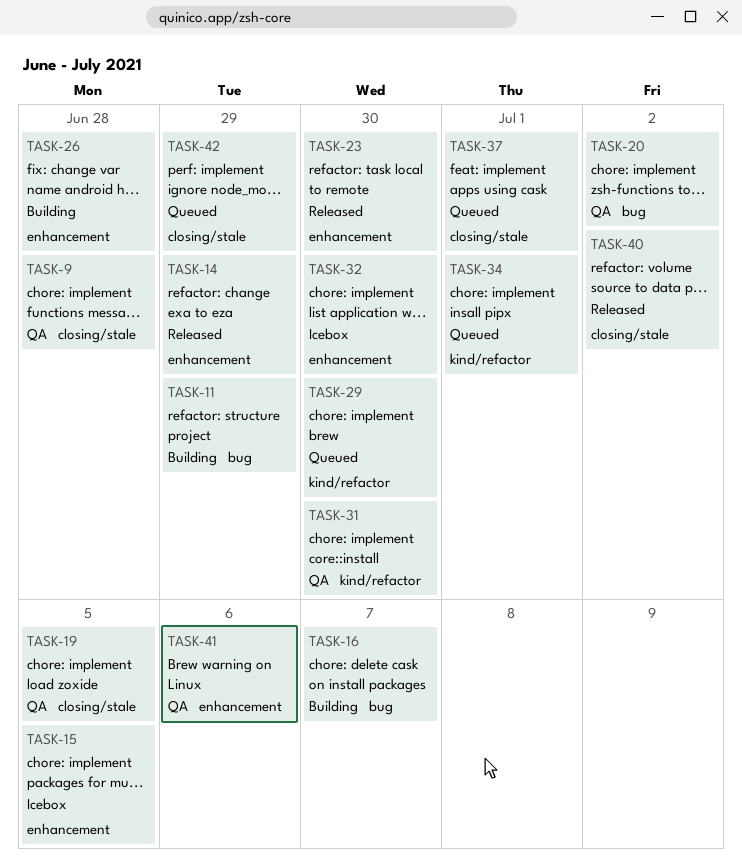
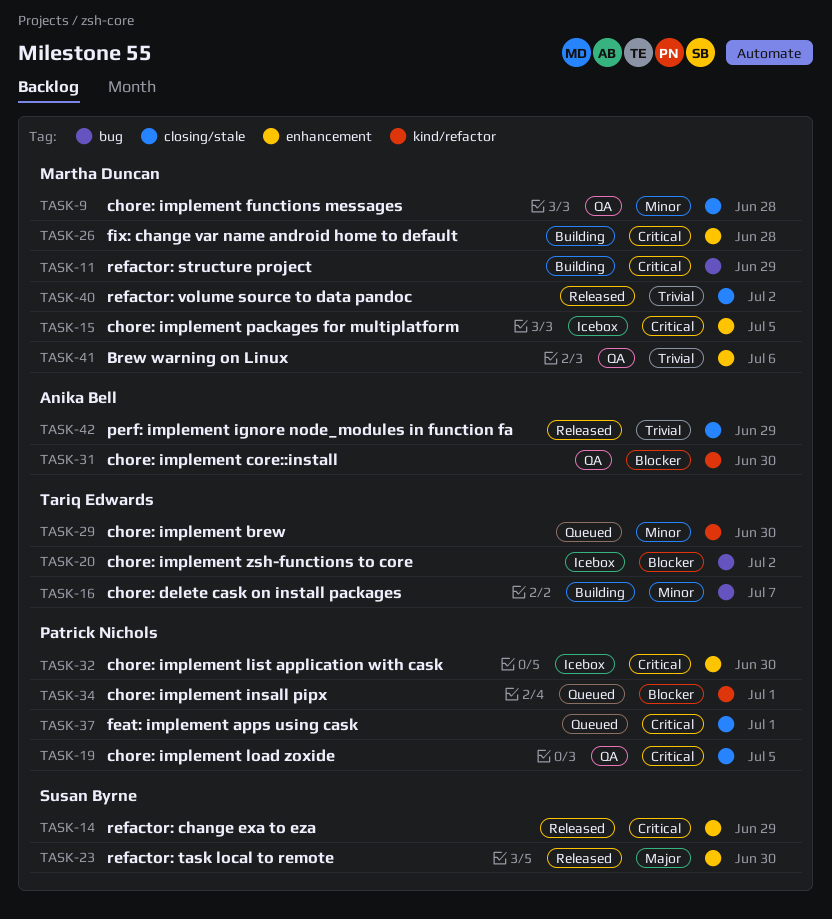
TASK-20, status: QA -> Icebox
TASK-42, status: Queued -> Released

